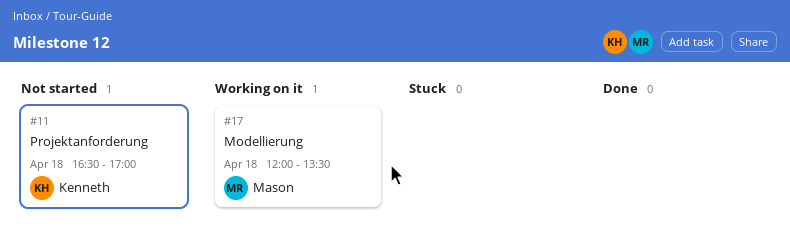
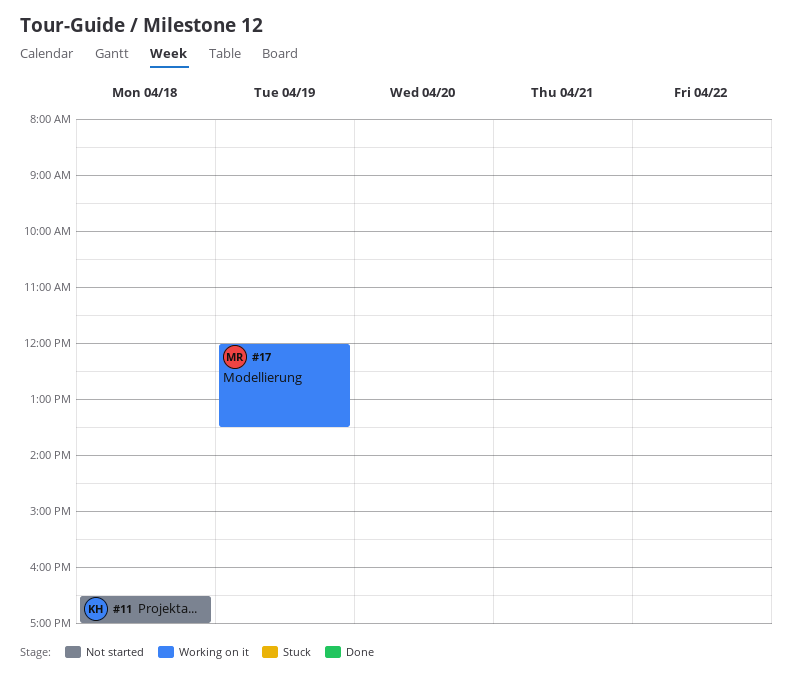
#17, day: Apr 18 -> Apr 19

